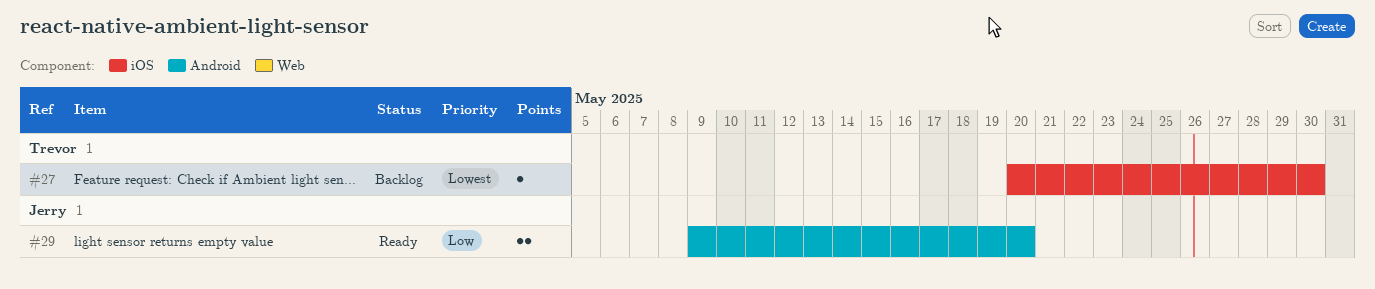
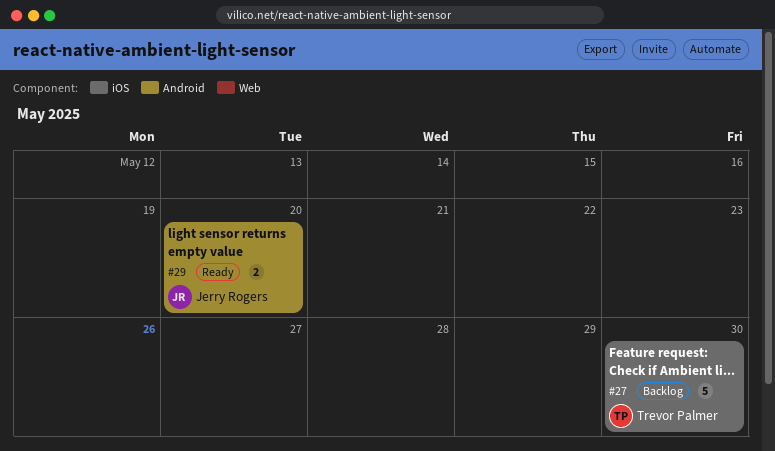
#27, estimate: 1 -> 5

